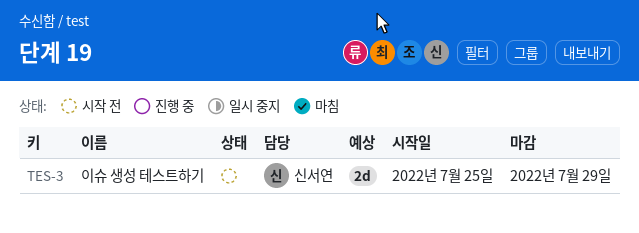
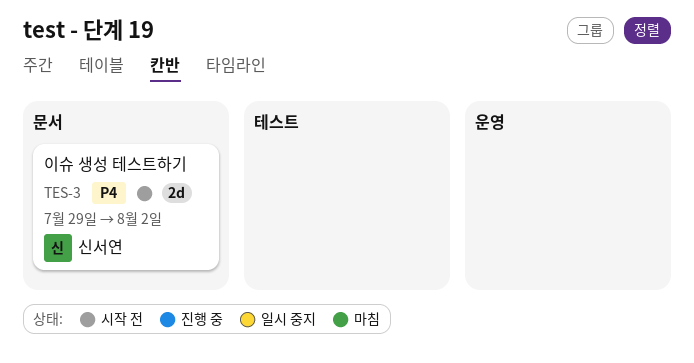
TES-3, start: Jul 25 -> Jul 29
TES-3, due: Jul 29 -> Aug 2

